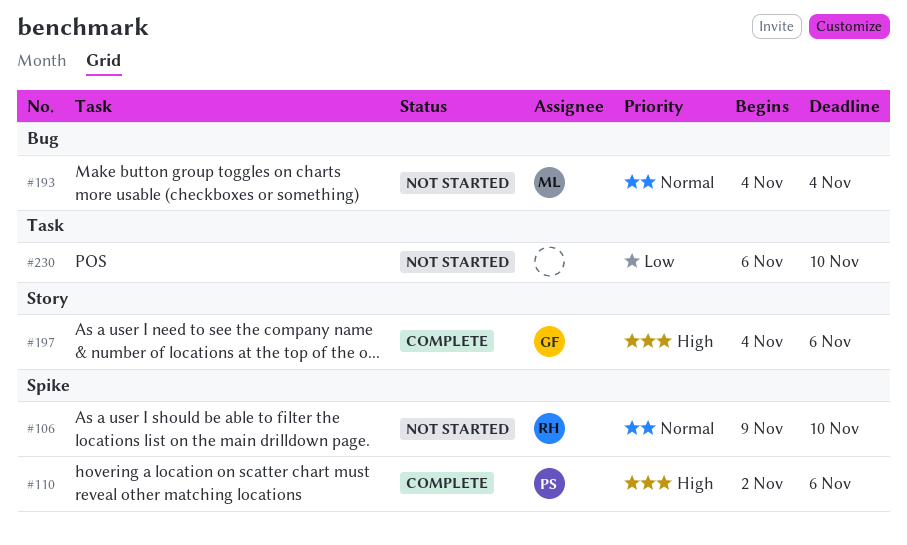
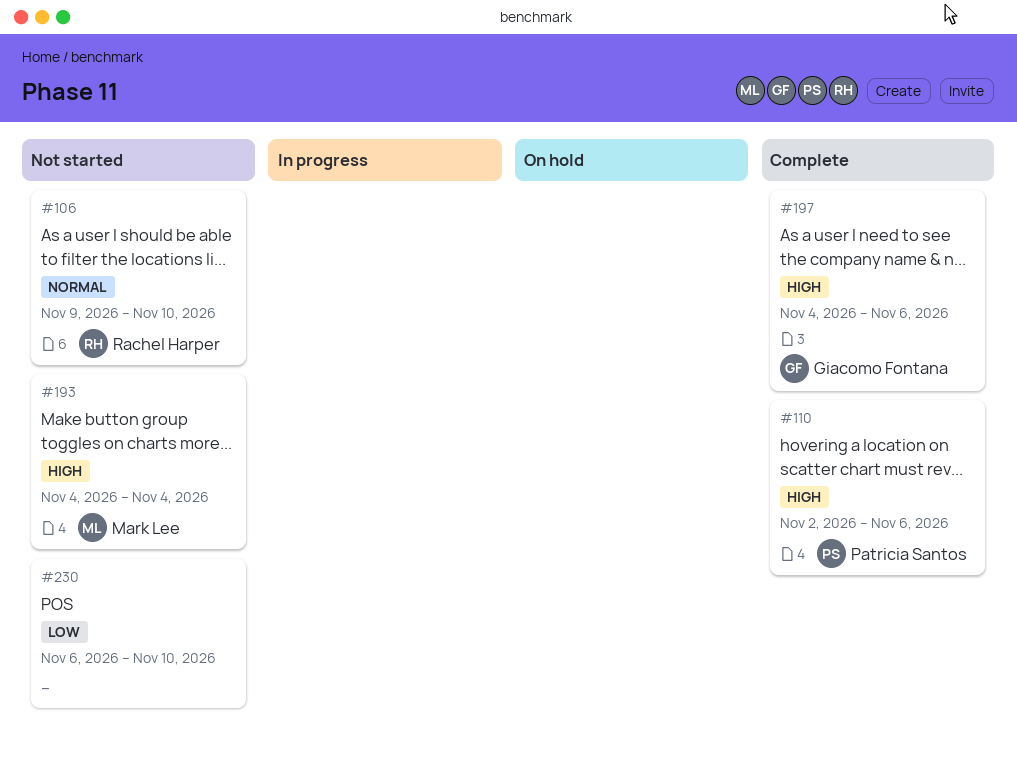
#193, priority: Normal -> High

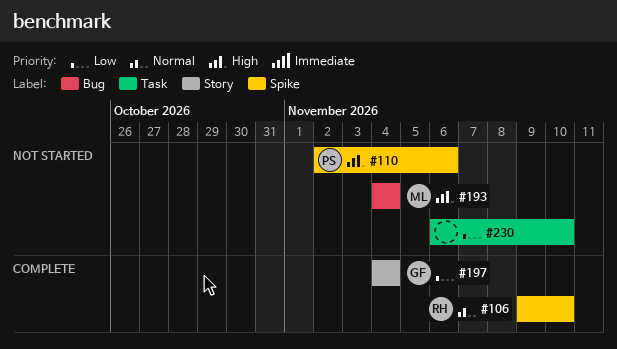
#106, status: Not started -> Complete
#110, status: Complete -> Not started
#197, priority: High -> Low
#197, due: Nov 6 -> Nov 4

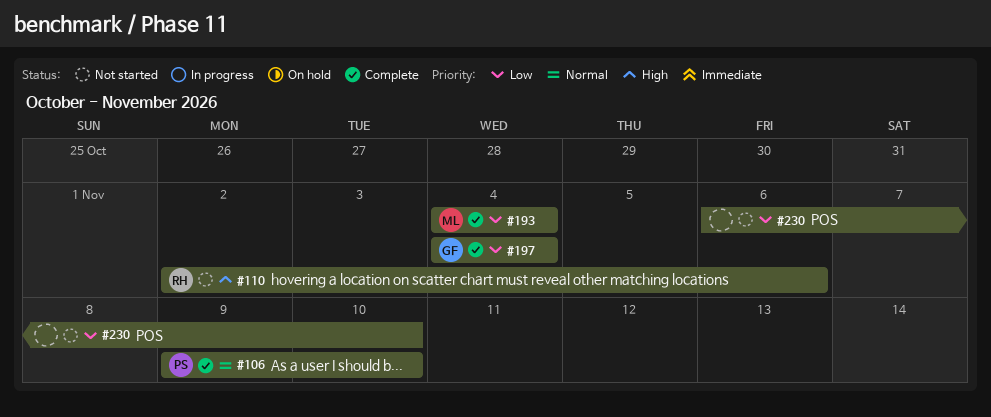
#106, owner: RH -> PS
#110, owner: PS -> RH
#193, status: Not started -> Complete
#193, priority: High -> Low

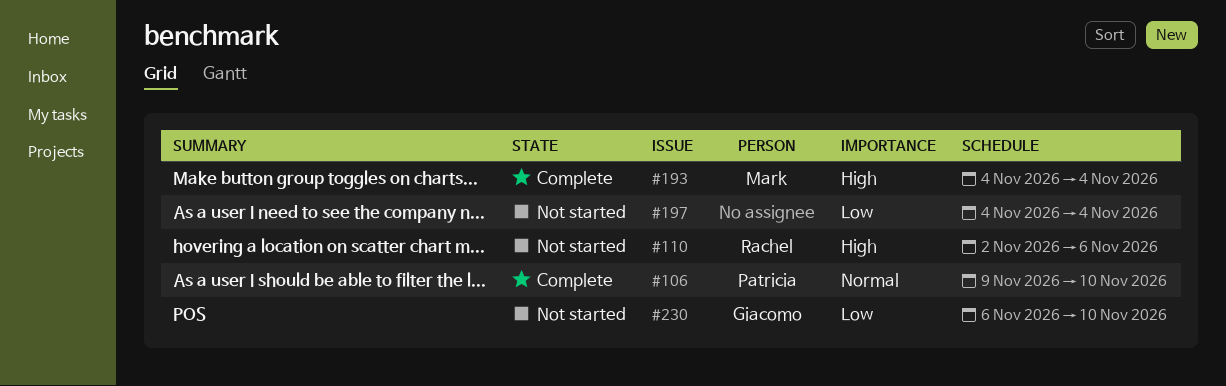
#193, priority: Low -> High
#197, status: Complete -> Not started
#197, owner: Giacomo -> none
#230, owner: none -> Giacomo

